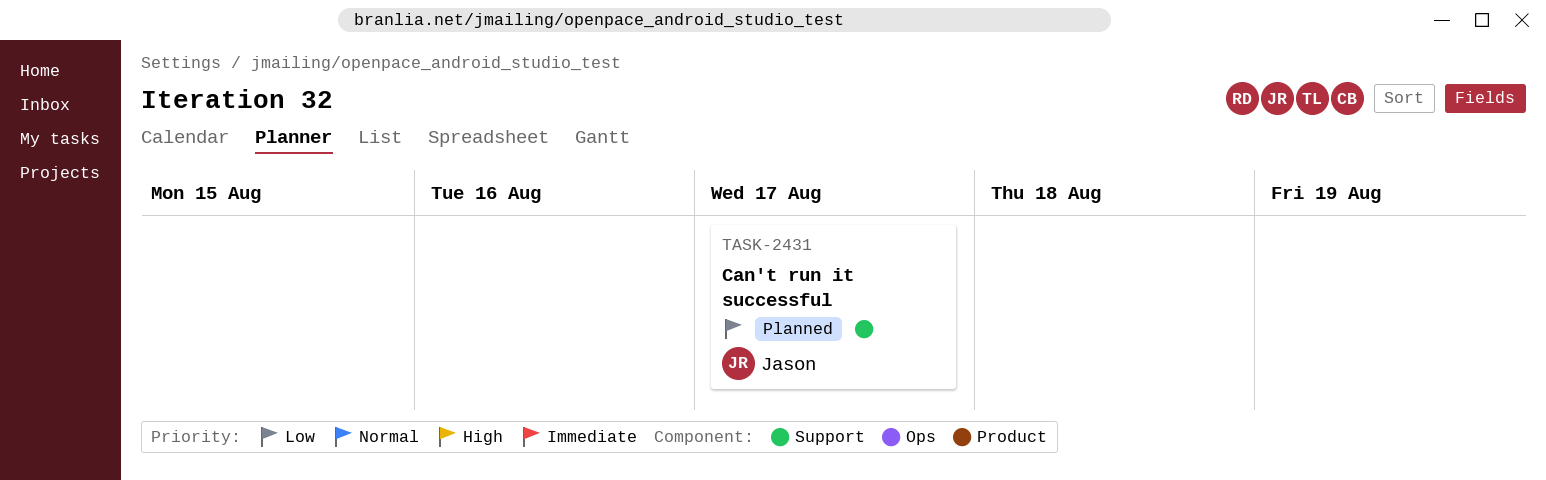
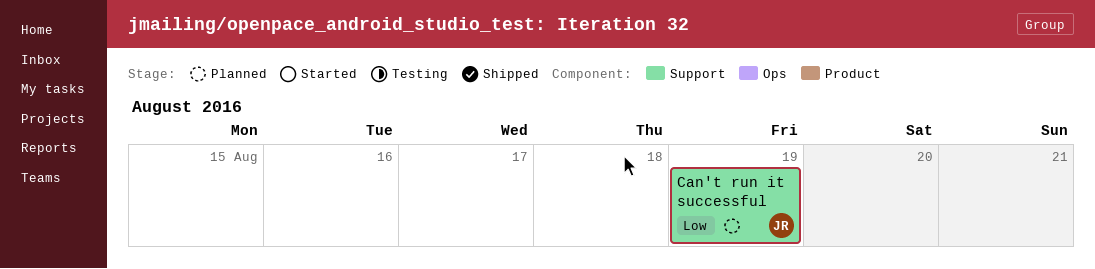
Can't run it successful, due: Aug 17 -> Aug 19

